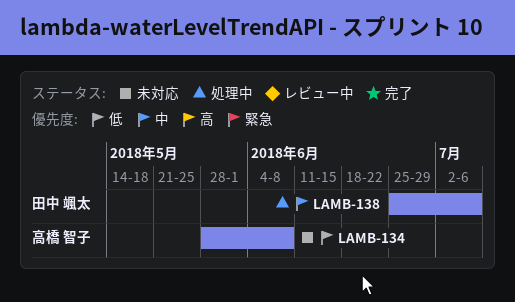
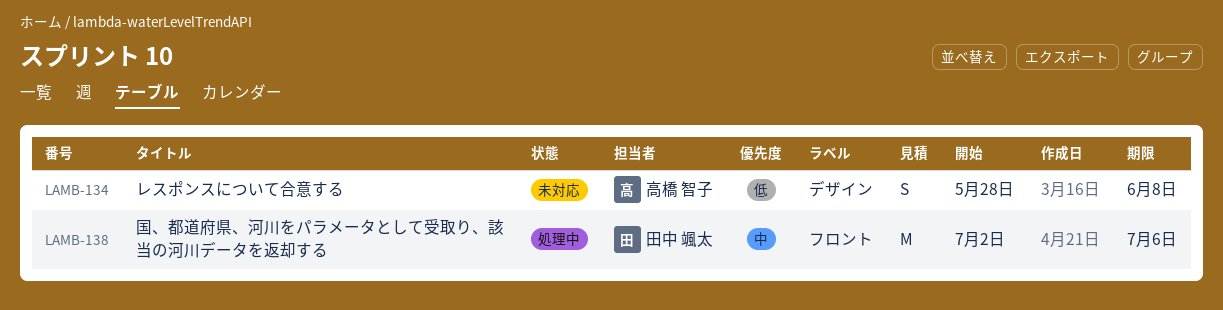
LAMB-138, start: Jun 25 -> Jul 2

